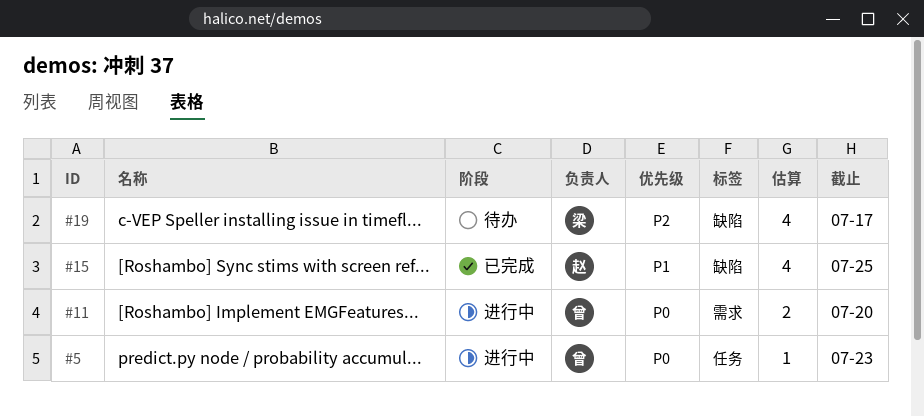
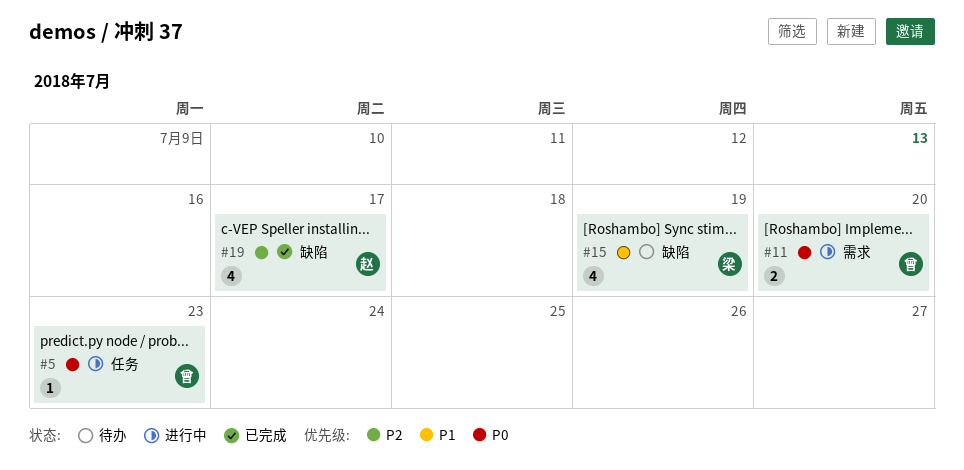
#15, status: 已完成 -> 待办
#15, owner: 赵 -> 梁
#15, due: Jul 25 -> Jul 19
#19, status: 待办 -> 已完成
#19, owner: 梁 -> 赵

